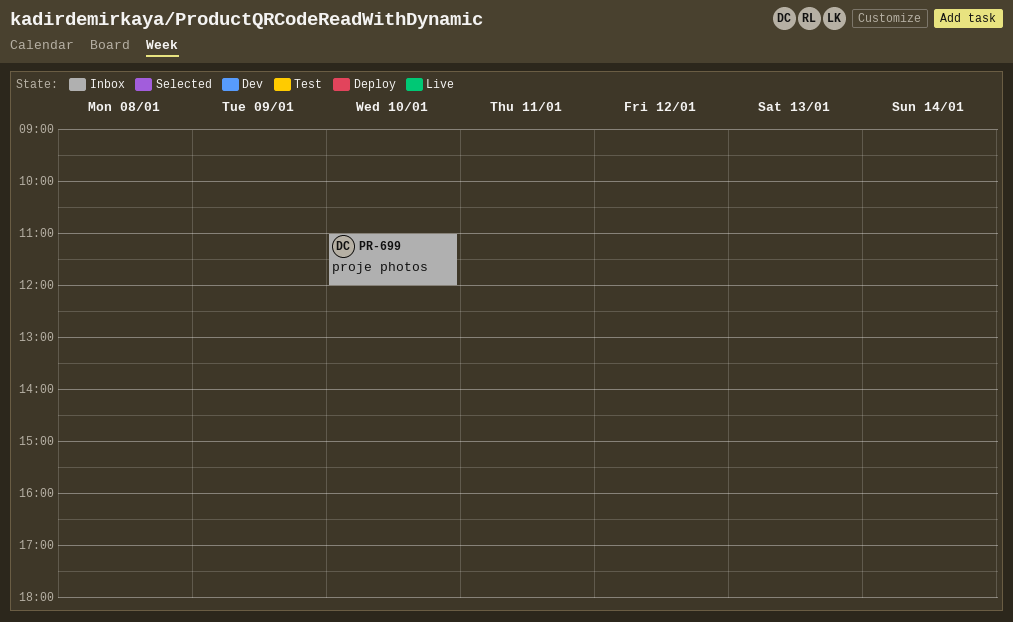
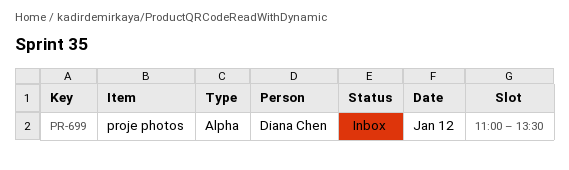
PR-699, day: Jan 10 -> Jan 12
PR-699, ends: 12:00 -> 13:30

